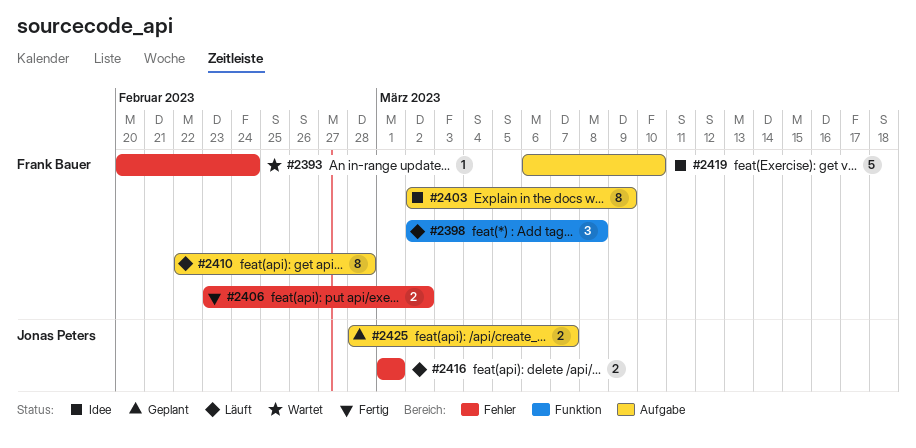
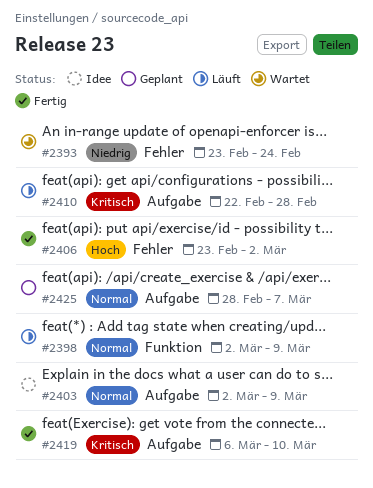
#2393, start: Feb 20 -> Feb 23
#2398, due: Mar 8 -> Mar 9
#2416: present -> none
#2419, status: Idee -> Fertig

